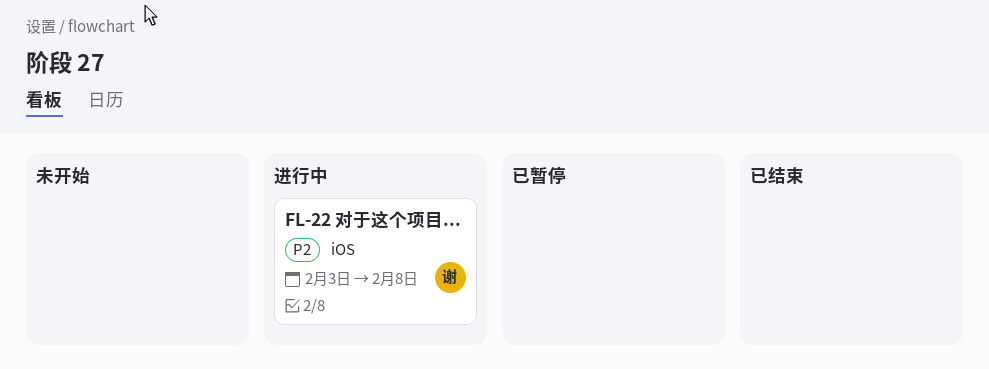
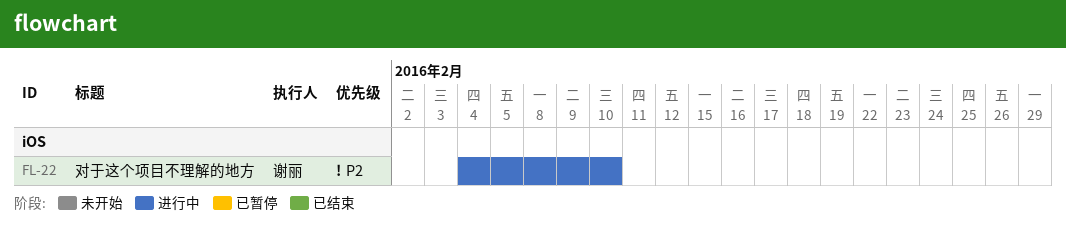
FL-22, start: Feb 3 -> Feb 4
FL-22, due: Feb 8 -> Feb 10

